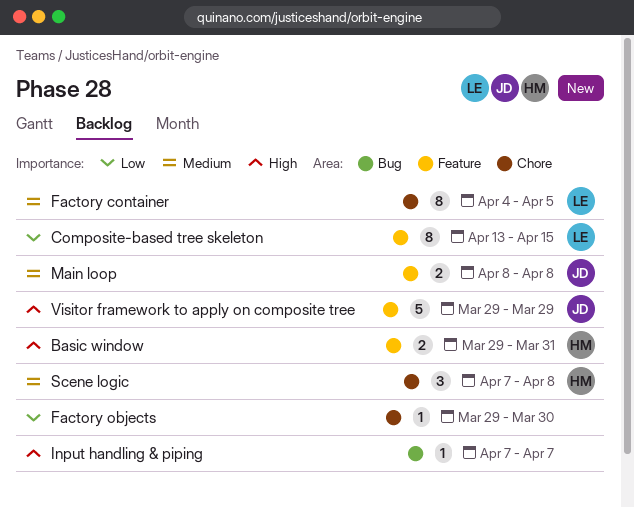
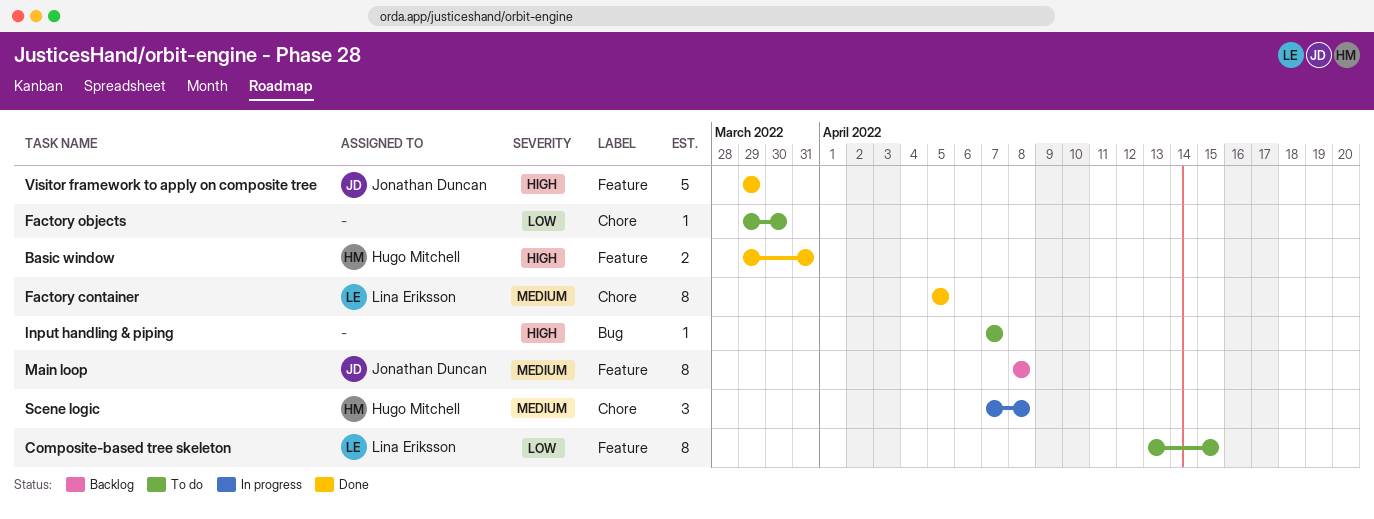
Factory container, start: Apr 4 -> Apr 5
Main loop, estimate: 2 -> 8

